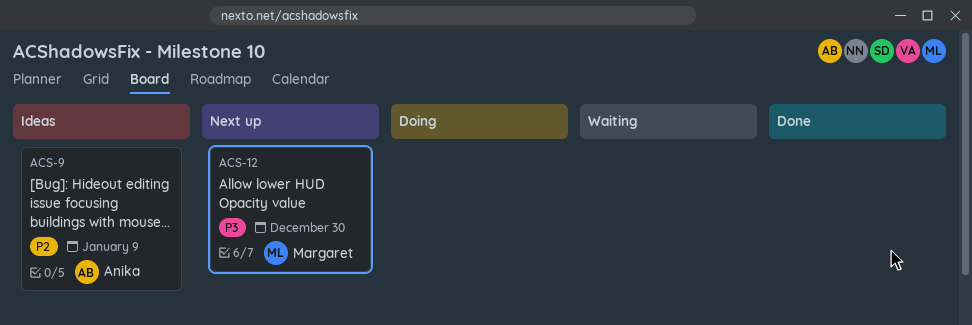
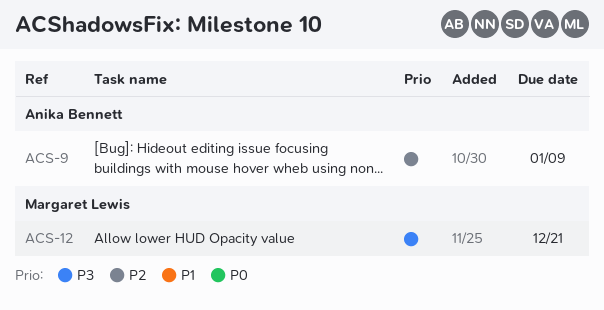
ACS-12, due: Dec 30 -> Dec 21

